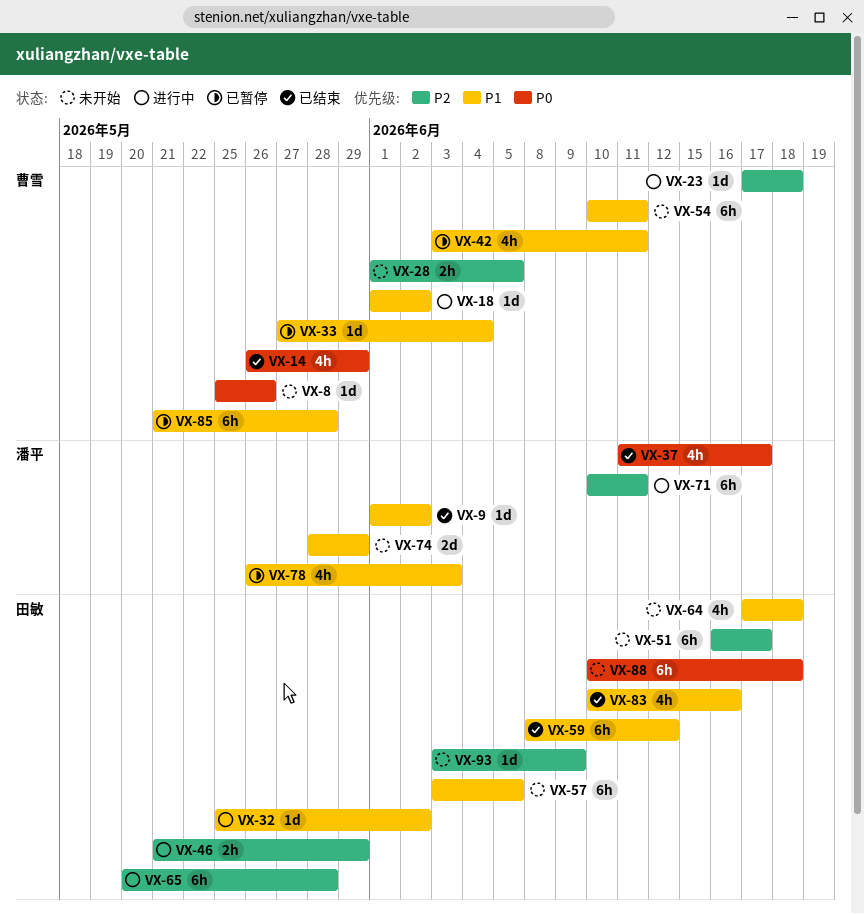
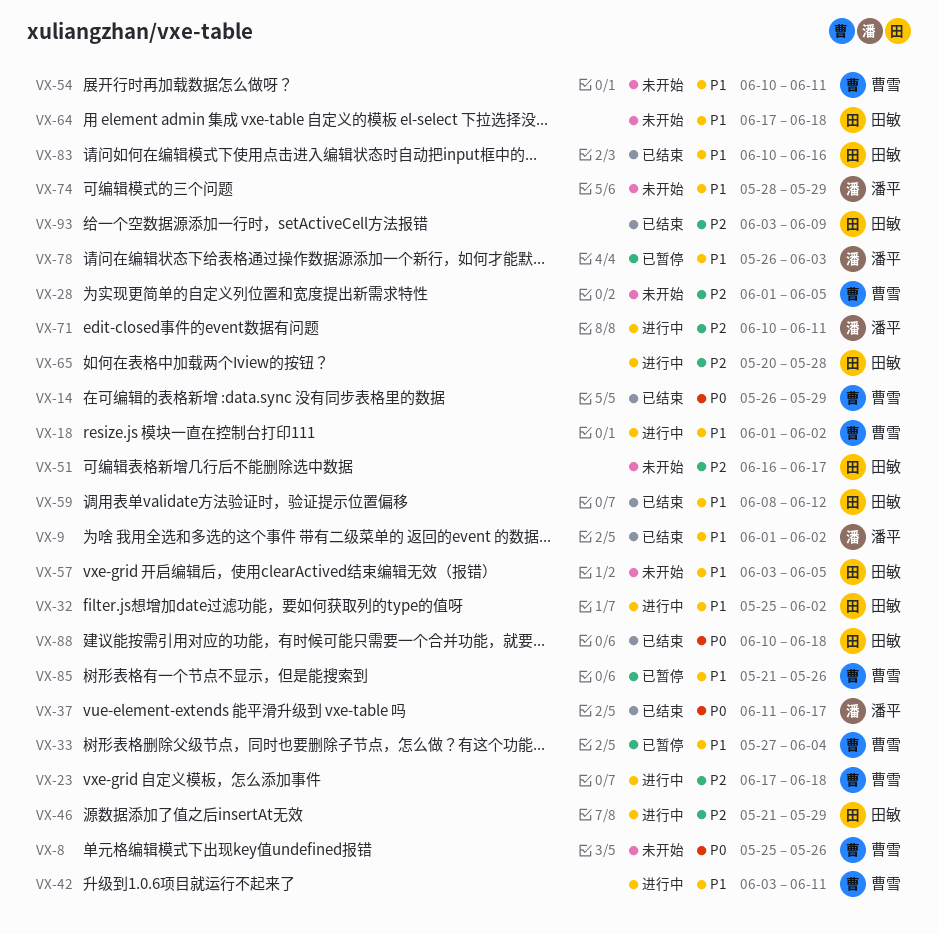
VX-42, status: 已暂停 -> 进行中
VX-85, due: May 28 -> May 26
VX-88, status: 未开始 -> 已结束
VX-93, status: 未开始 -> 已结束

